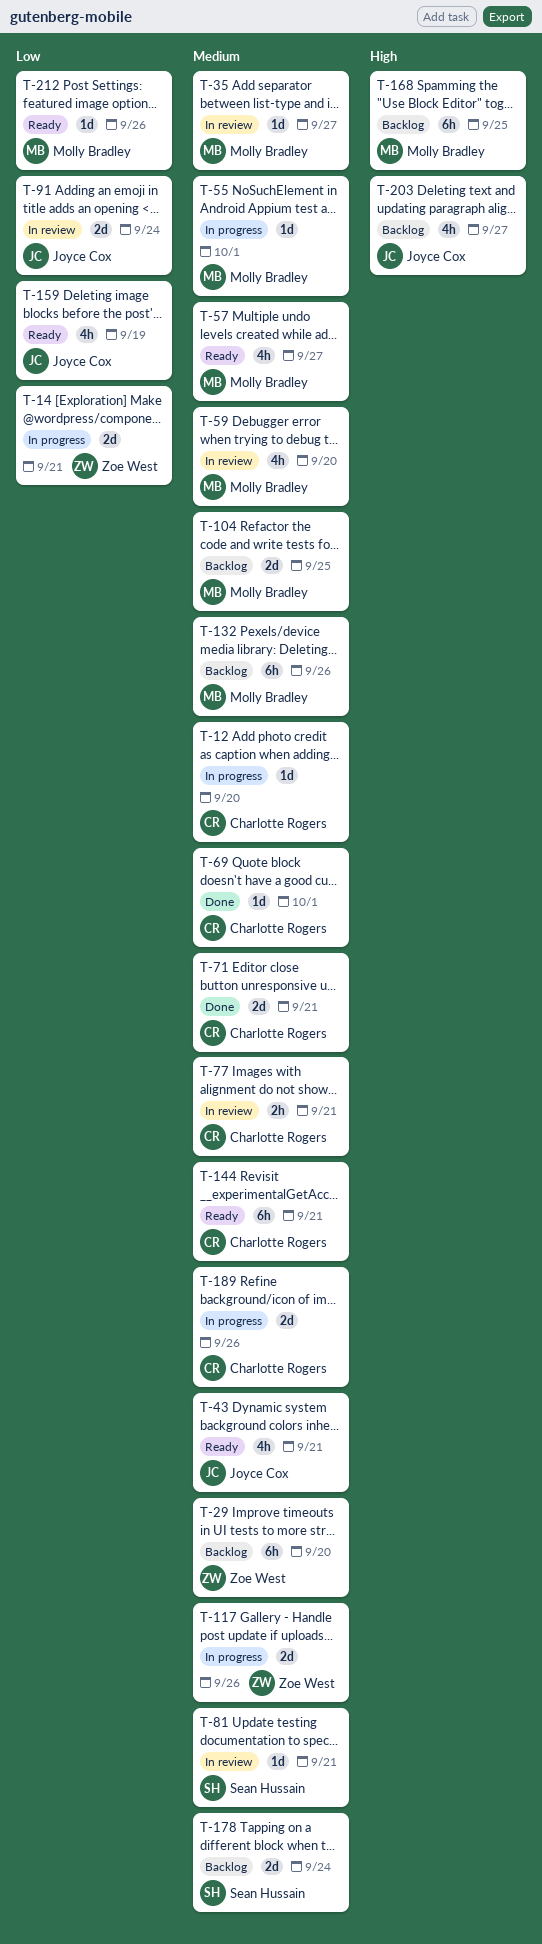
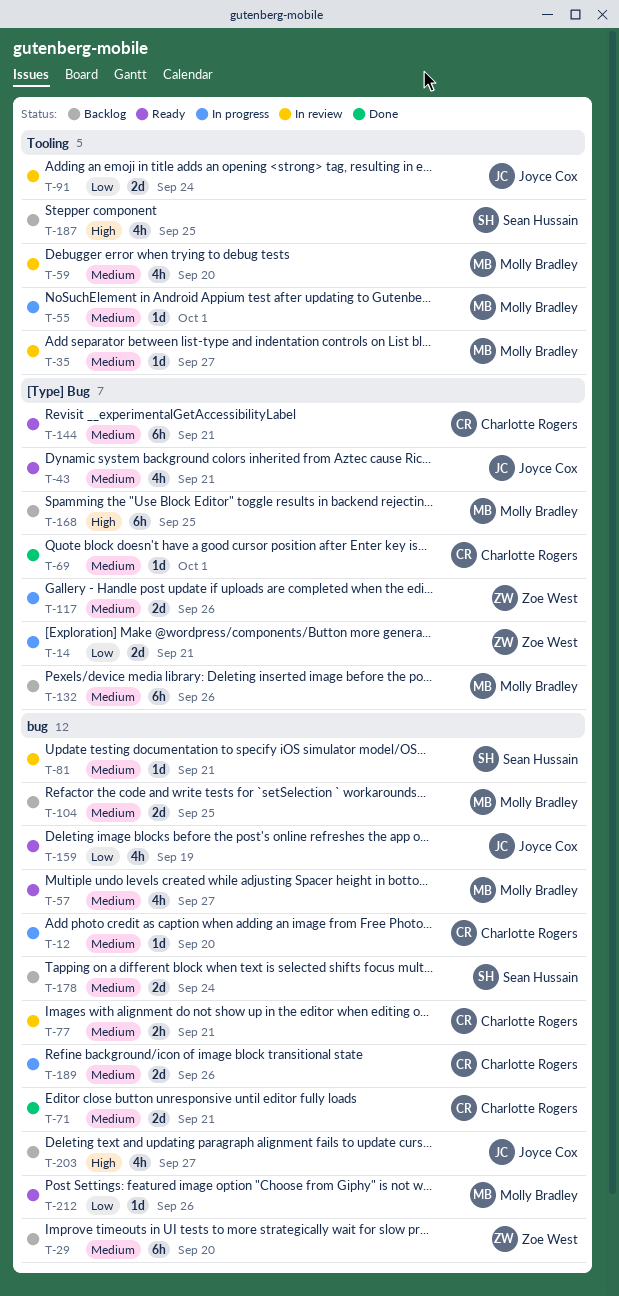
T-187: none -> present

